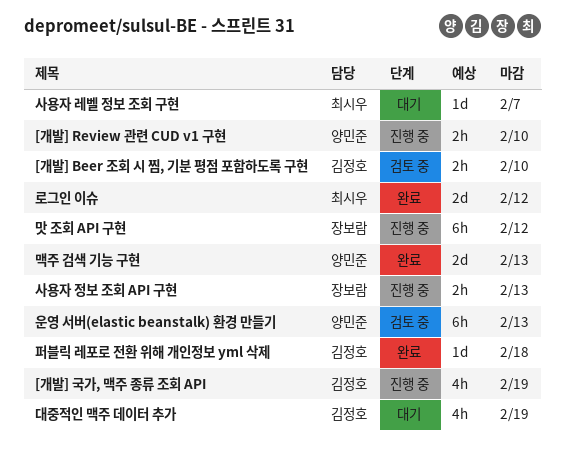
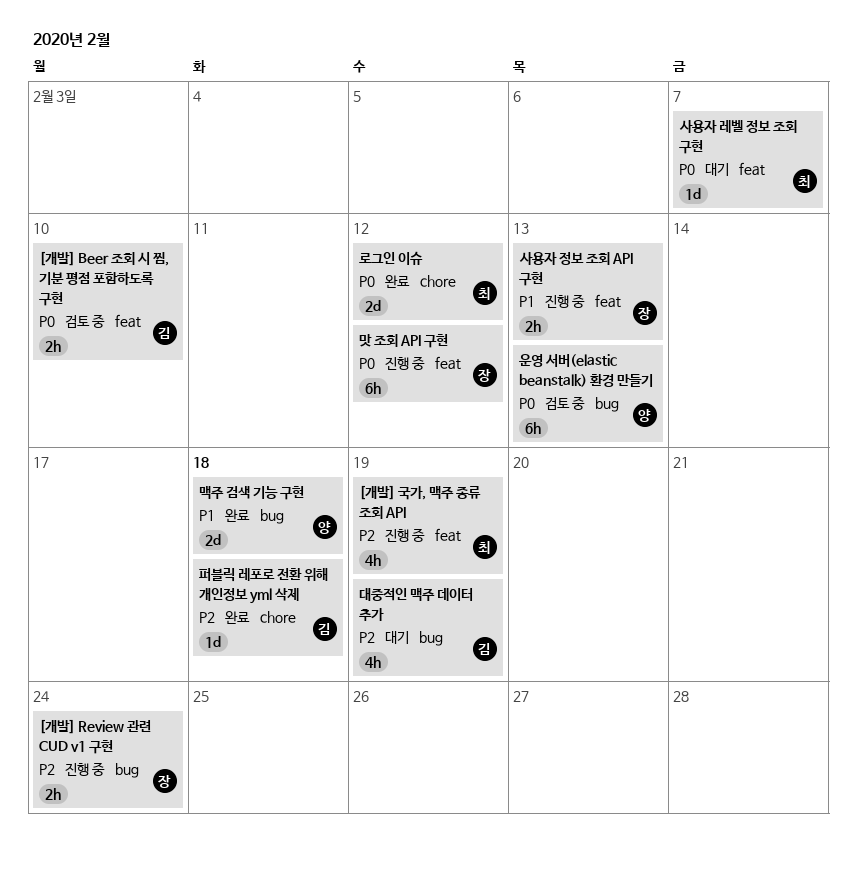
[개발] Review 관련 CUD v1 구현, owner: 양민준 -> 장보람
[개발] Review 관련 CUD v1 구현, due: Feb 10 -> Feb 24
[개발] 국가, 맥주 종류 조회 API, owner: 김정호 -> 최시우
맥주 검색 기능 구현, due: Feb 13 -> Feb 18

